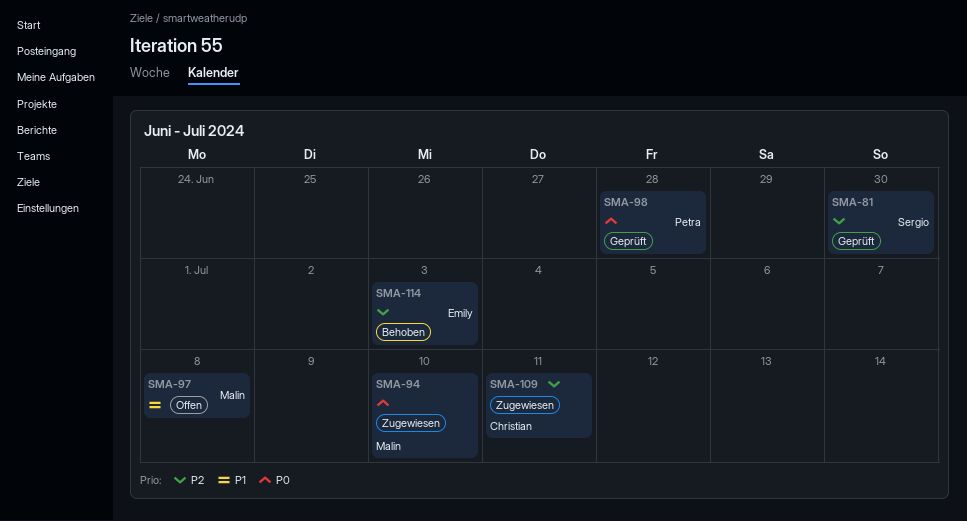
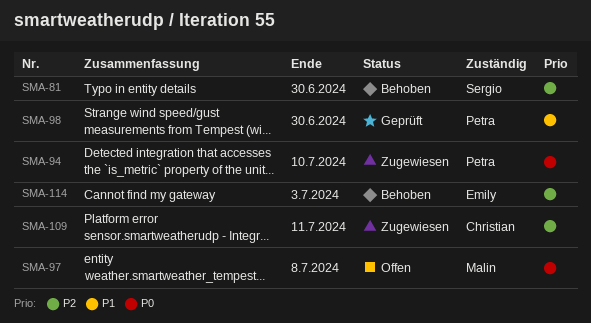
SMA-81, status: Geprüft -> Behoben
SMA-94, owner: Malin -> Petra
SMA-97, priority: P1 -> P0
SMA-98, priority: P0 -> P1
SMA-98, due: Jun 28 -> Jun 30

